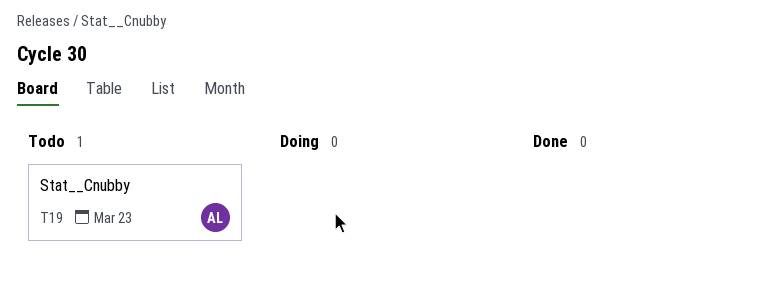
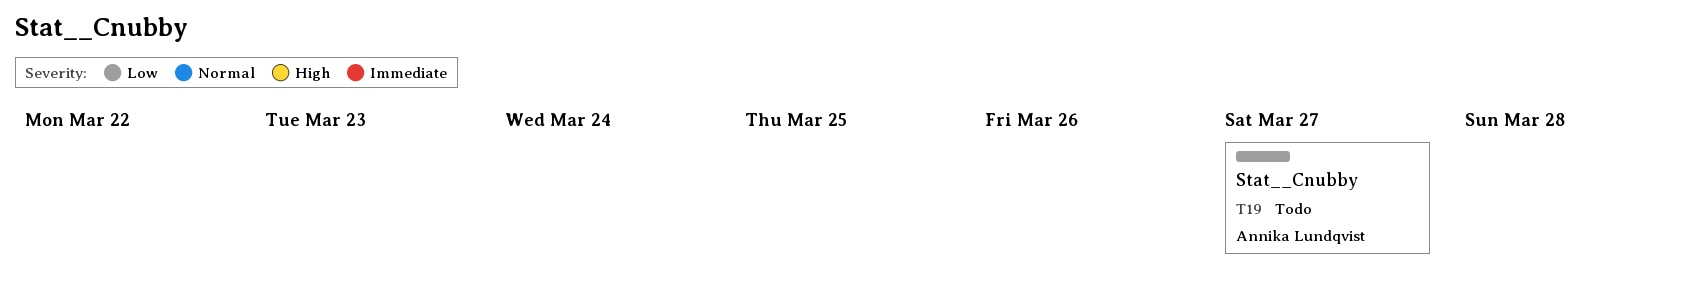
T19, due: Mar 23 -> Mar 27

